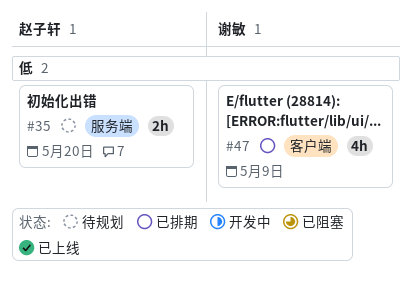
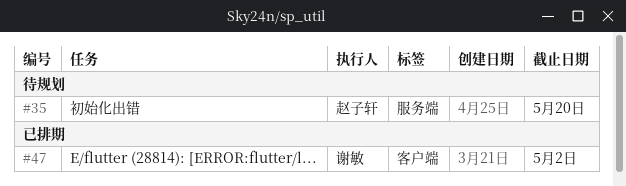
#47, due: May 9 -> May 2

